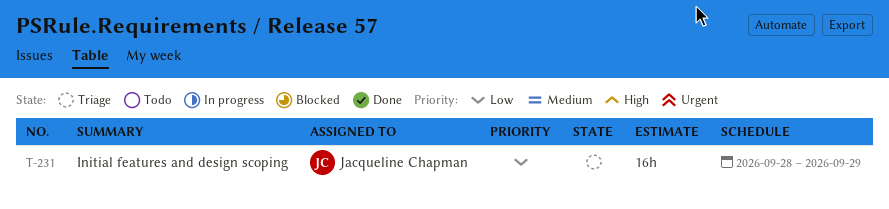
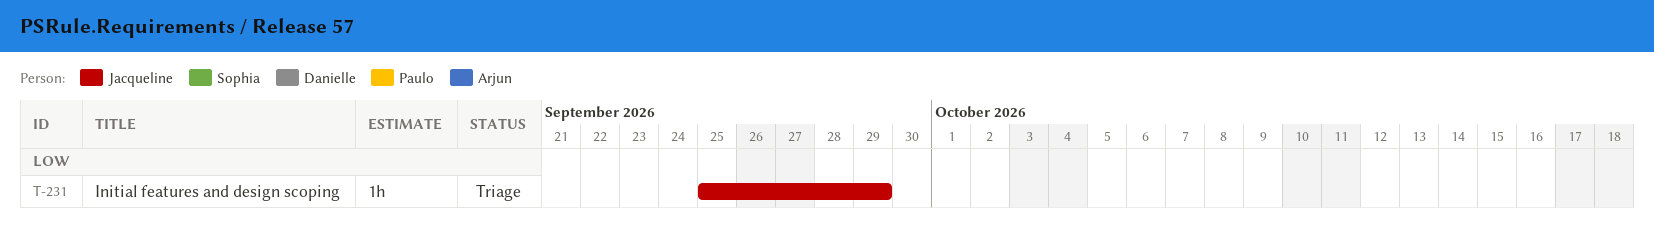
T-231, estimate: 16h -> 1h
T-231, start: Sep 28 -> Sep 25

